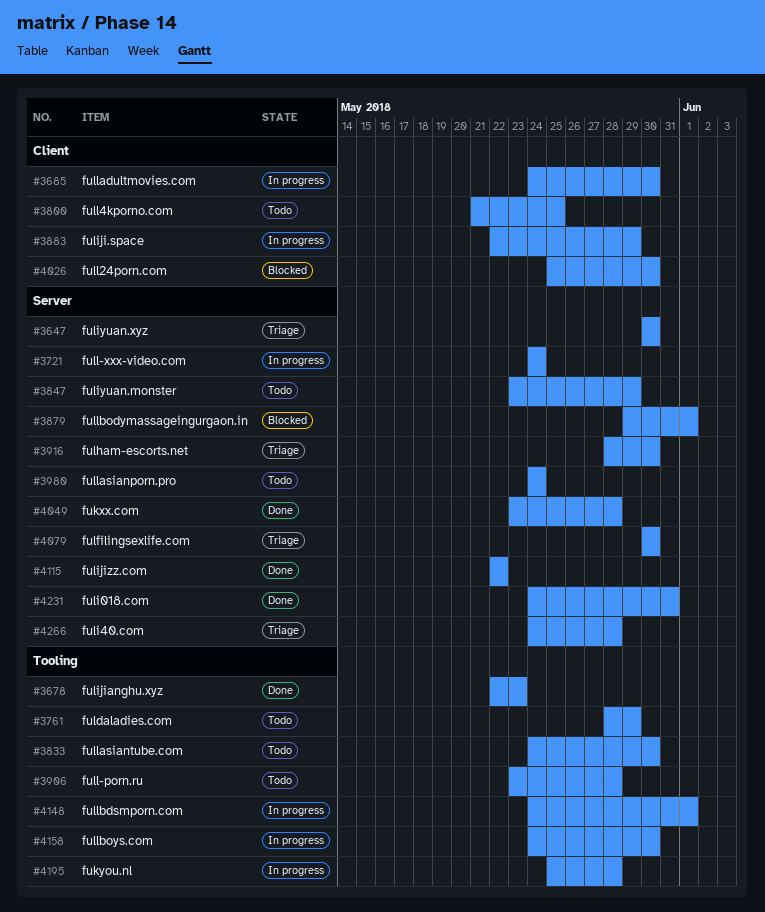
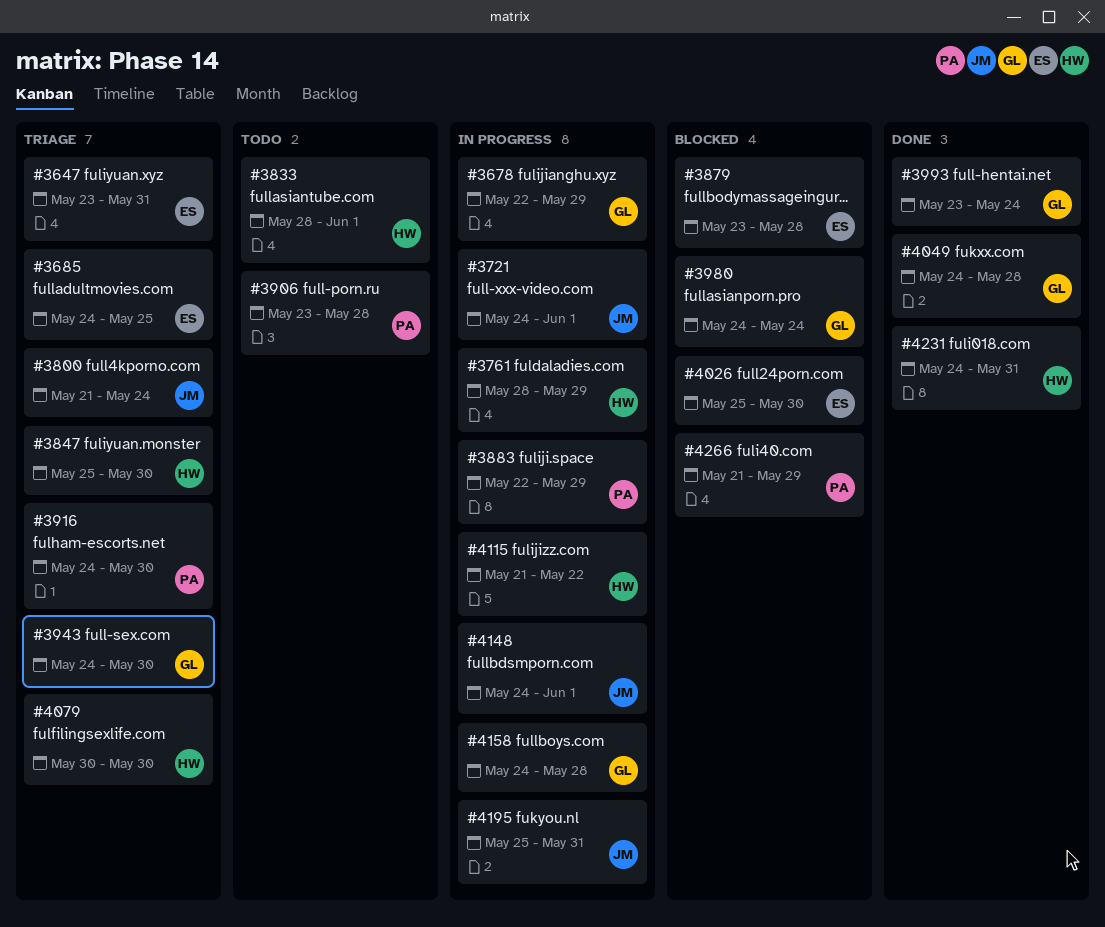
#3647, start: May 30 -> May 23
#3647, due: May 30 -> May 31
#3678, status: Done -> In progress
#3678, due: May 23 -> May 29
#3685, status: In progress -> Triage
#3685, due: May 30 -> May 25
#3721, due: May 24 -> Jun 1
#3761, status: Todo -> In progress
#3800, status: Todo -> Triage
#3800, due: May 25 -> May 24
#3833, start: May 24 -> May 28
#3833, due: May 30 -> Jun 1
#3847, status: Todo -> Triage
#3847, start: May 23 -> May 25
#3847, due: May 29 -> May 30
#3879, start: May 29 -> May 23
#3879, due: Jun 1 -> May 28
#3916, start: May 28 -> May 24
#3943: none -> present
#3980, status: Todo -> Blocked
#3993: none -> present
#4049, start: May 23 -> May 24
#4115, status: Done -> In progress
#4115, start: May 22 -> May 21
#4158, due: May 30 -> May 28
#4195, due: May 28 -> May 31
#4266, status: Triage -> Blocked
#4266, start: May 24 -> May 21
#4266, due: May 28 -> May 29

